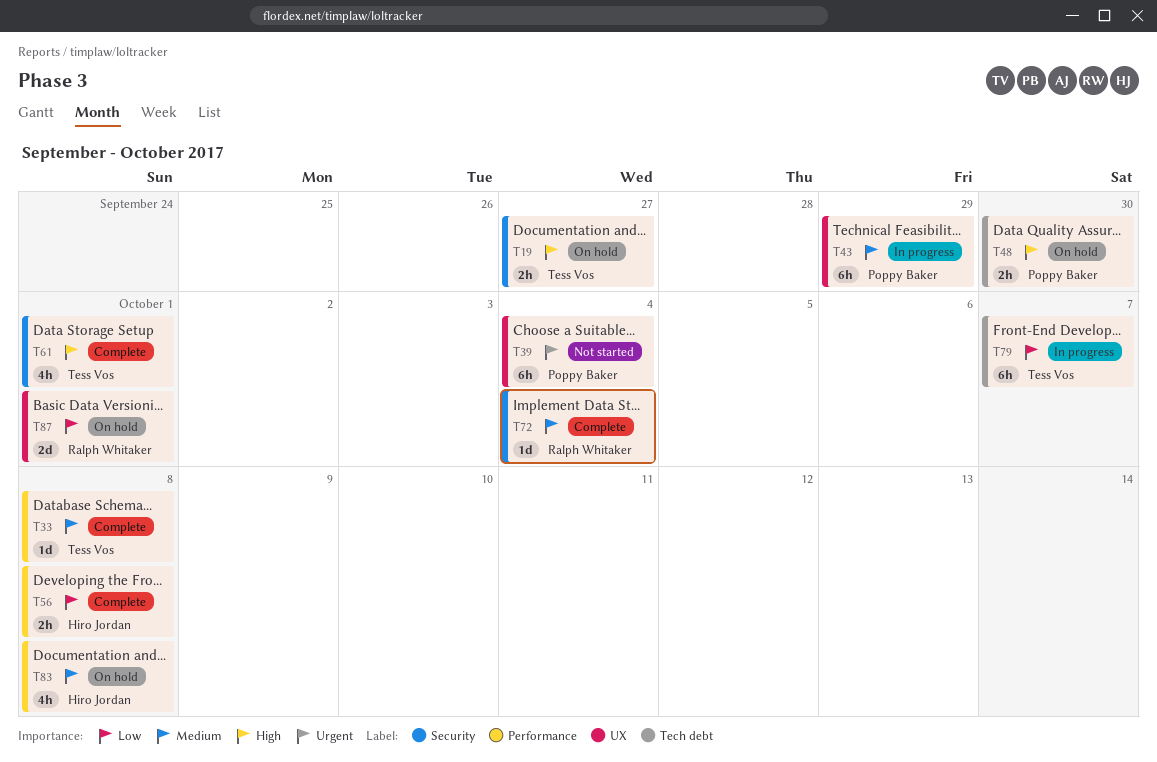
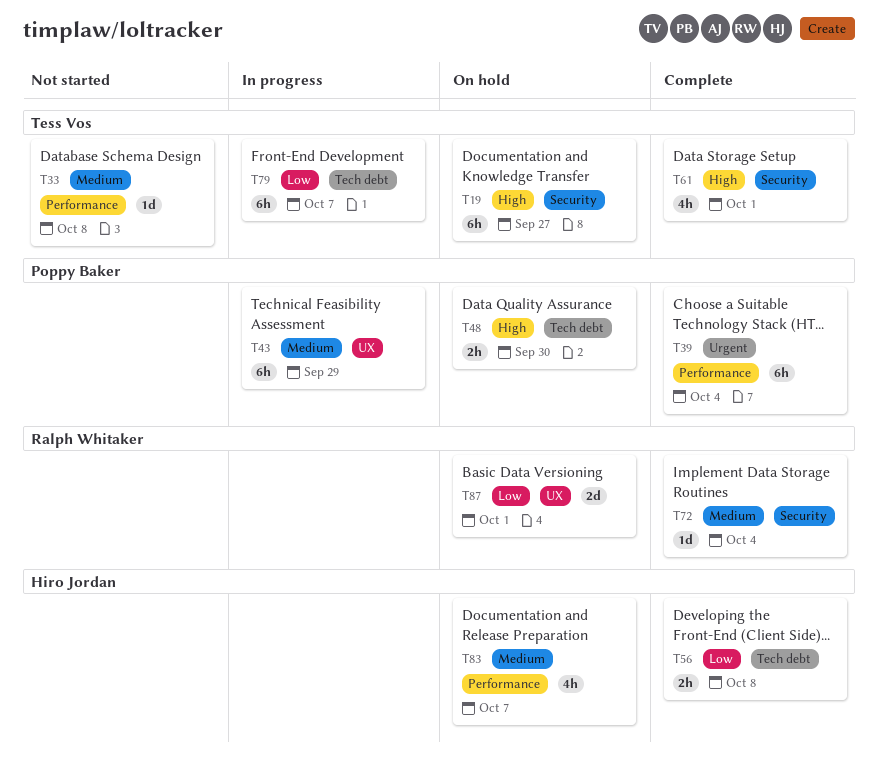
T19, estimate: 2h -> 6h
T33, status: Complete -> Not started
T39, status: Not started -> Complete
T39, label: UX -> Performance
T56, label: Performance -> Tech debt
T83, due: Oct 8 -> Oct 7

